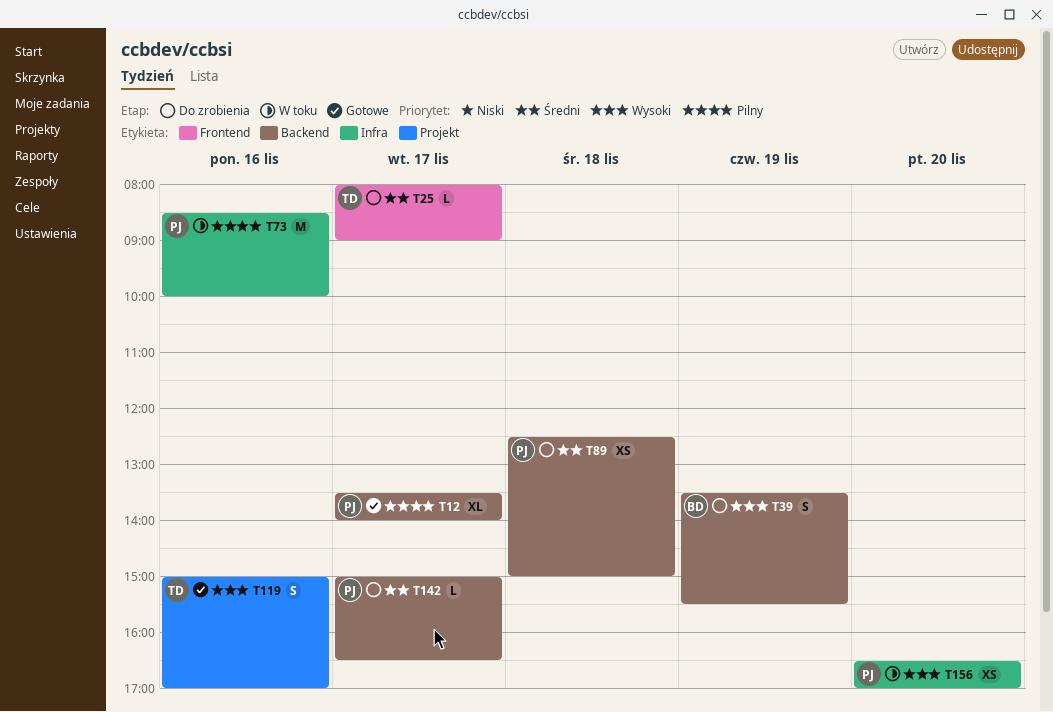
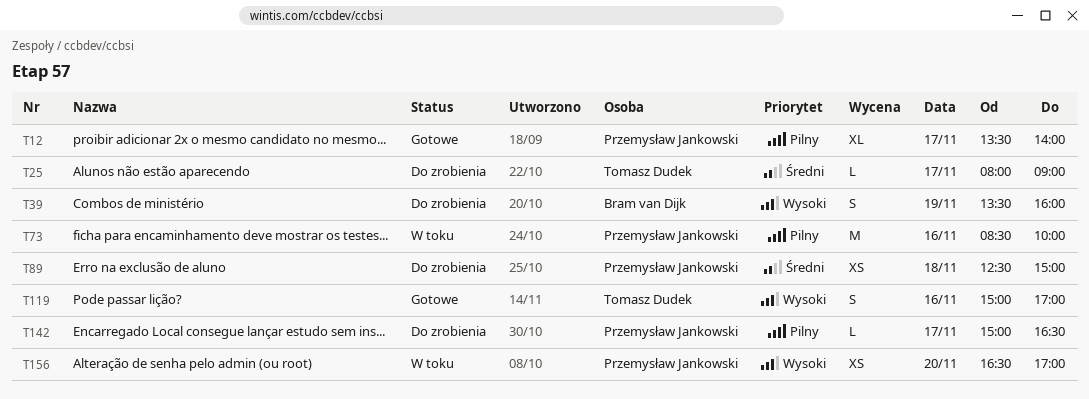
T39, ends: 15:30 -> 16:00
T142, priority: Średni -> Pilny

